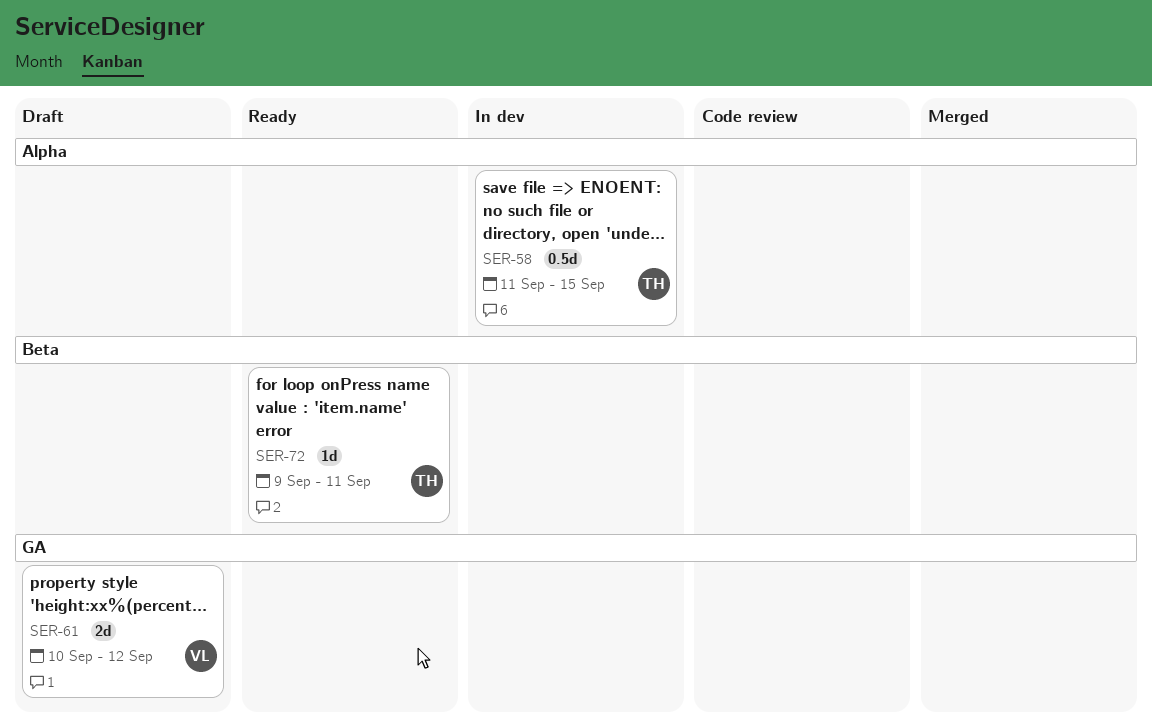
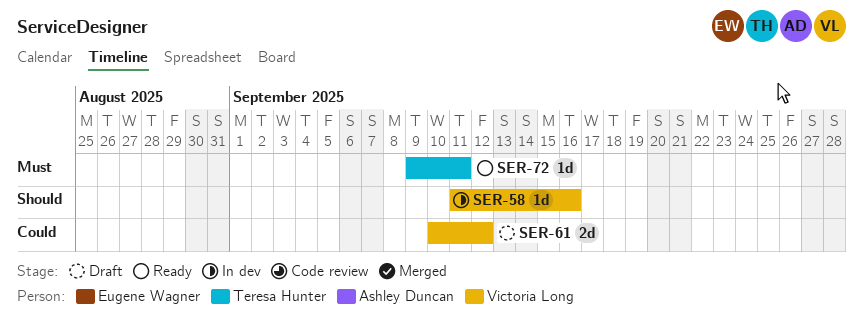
SER-58, owner: Teresa Hunter -> Victoria Long
SER-58, estimate: 0.5d -> 1d
SER-58, due: Sep 15 -> Sep 16

